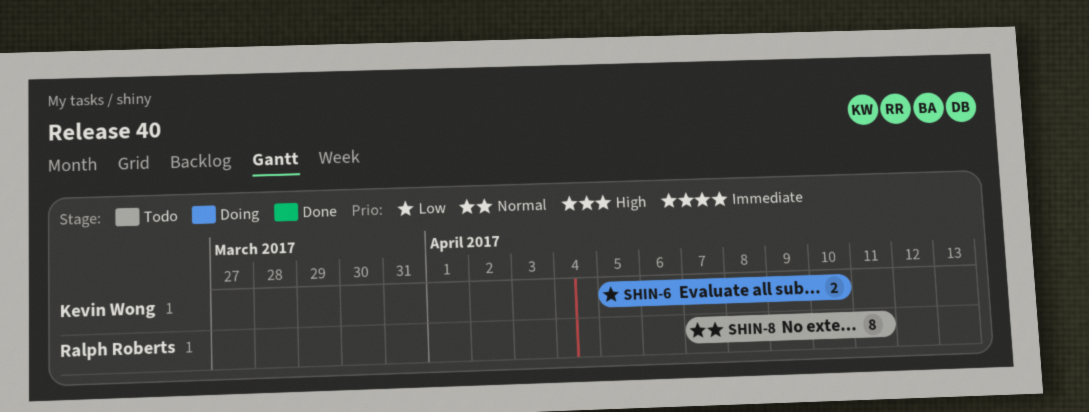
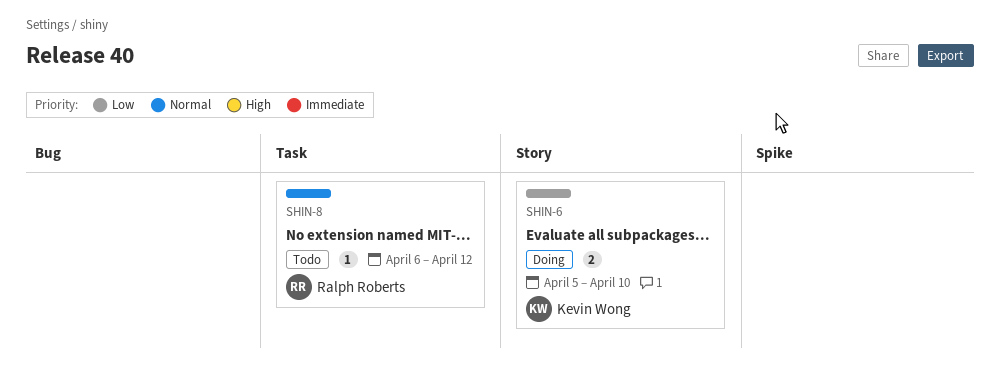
SHIN-8, estimate: 8 -> 1
SHIN-8, start: Apr 7 -> Apr 6
SHIN-8, due: Apr 11 -> Apr 12

